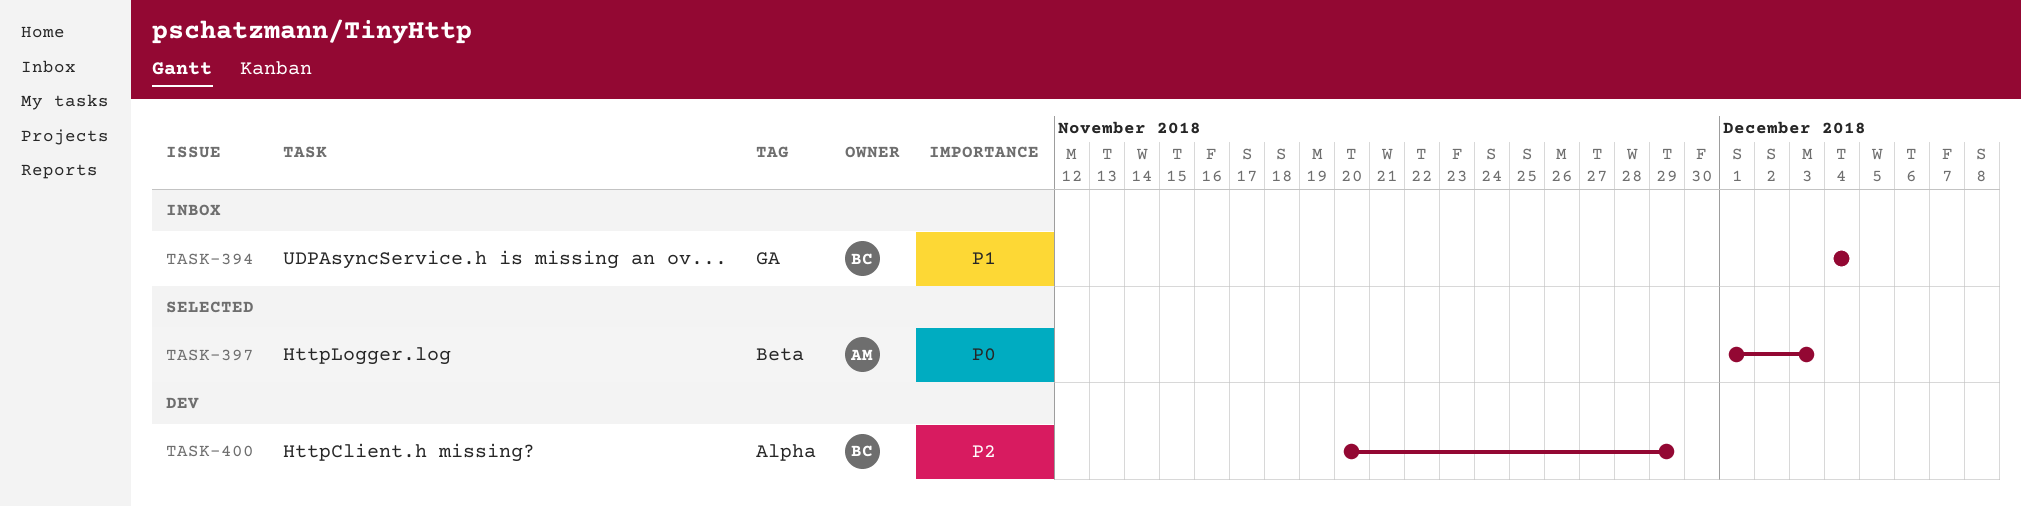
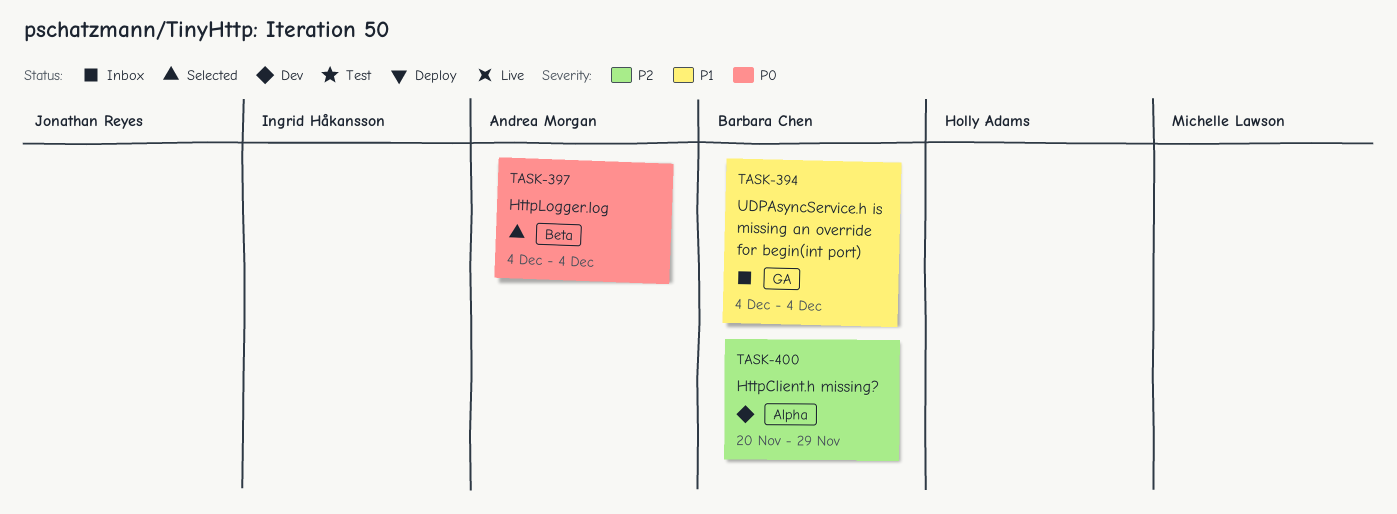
TASK-397, start: Dec 1 -> Dec 4
TASK-397, due: Dec 3 -> Dec 4

